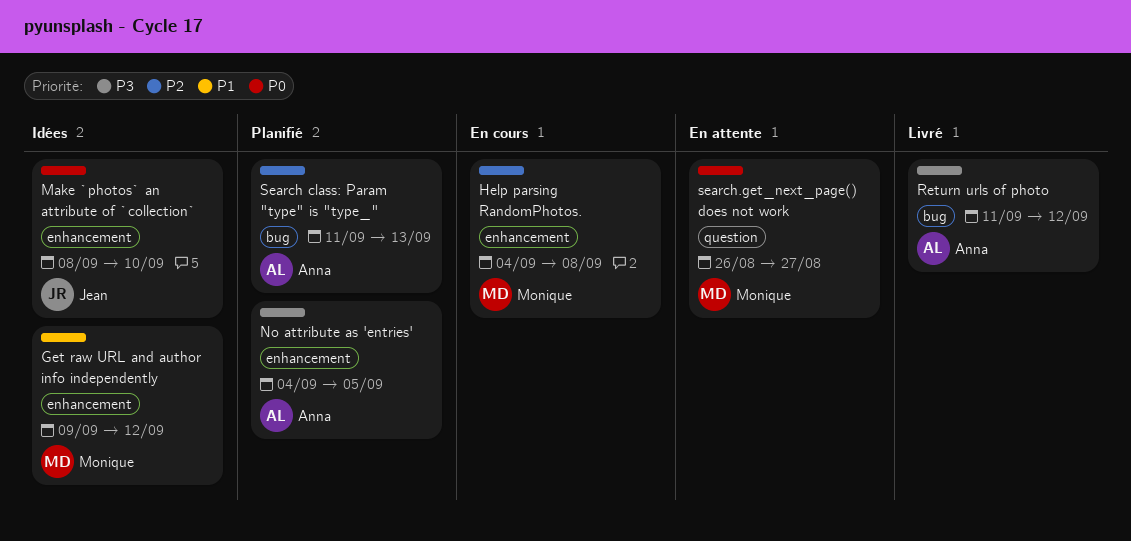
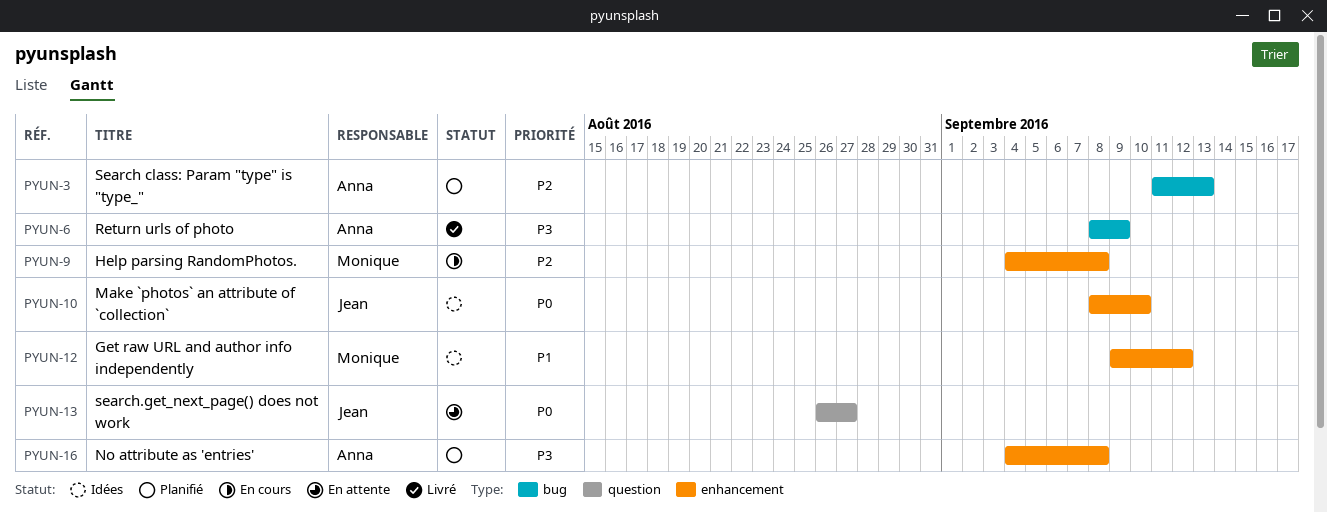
No attribute as 'entries', due: Sep 5 -> Sep 8
Return urls of photo, start: Sep 11 -> Sep 8
Return urls of photo, due: Sep 12 -> Sep 9
search.get_next_page() does not work, owner: Monique -> Jean

